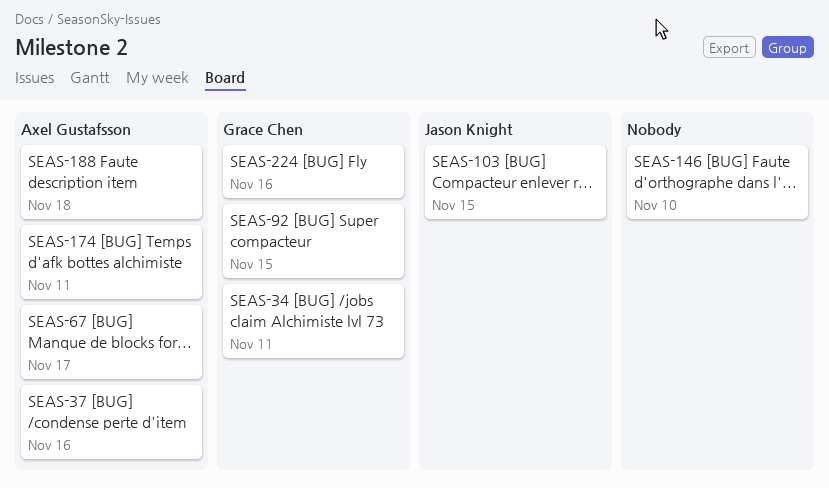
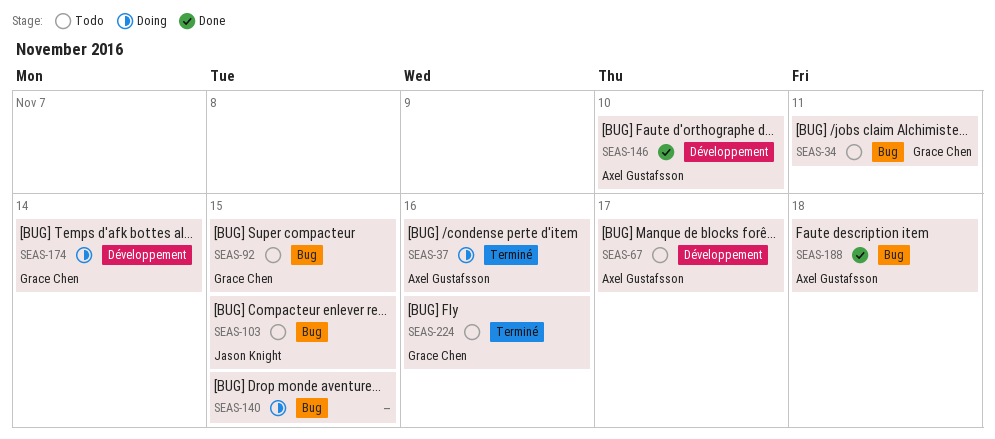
SEAS-140: none -> present
SEAS-146, owner: none -> Axel Gustafsson
SEAS-174, owner: Axel Gustafsson -> Grace Chen
SEAS-174, due: Nov 11 -> Nov 14

